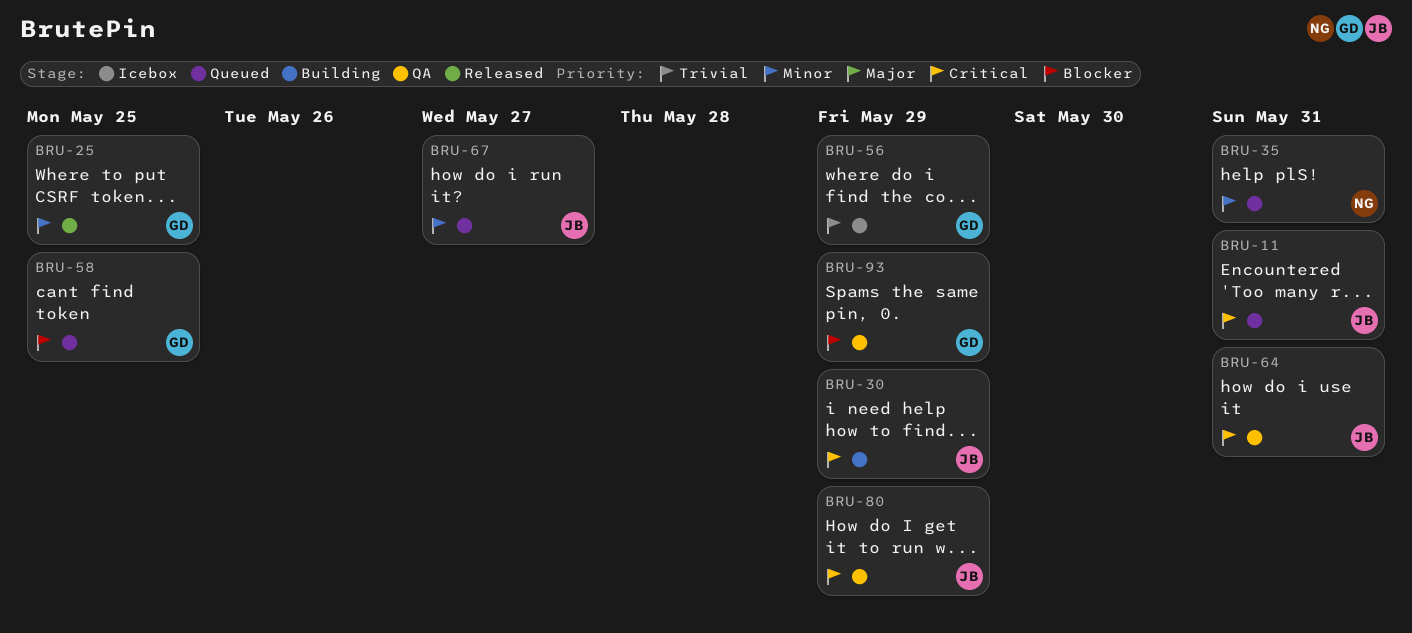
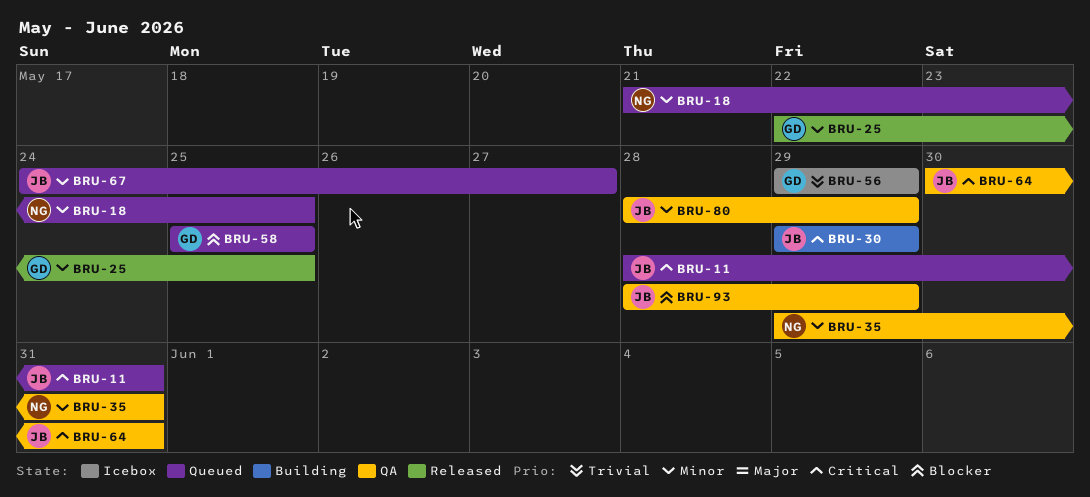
BRU-18: none -> present
BRU-35, status: Queued -> QA
BRU-80, priority: Critical -> Minor
BRU-93, owner: GD -> JB

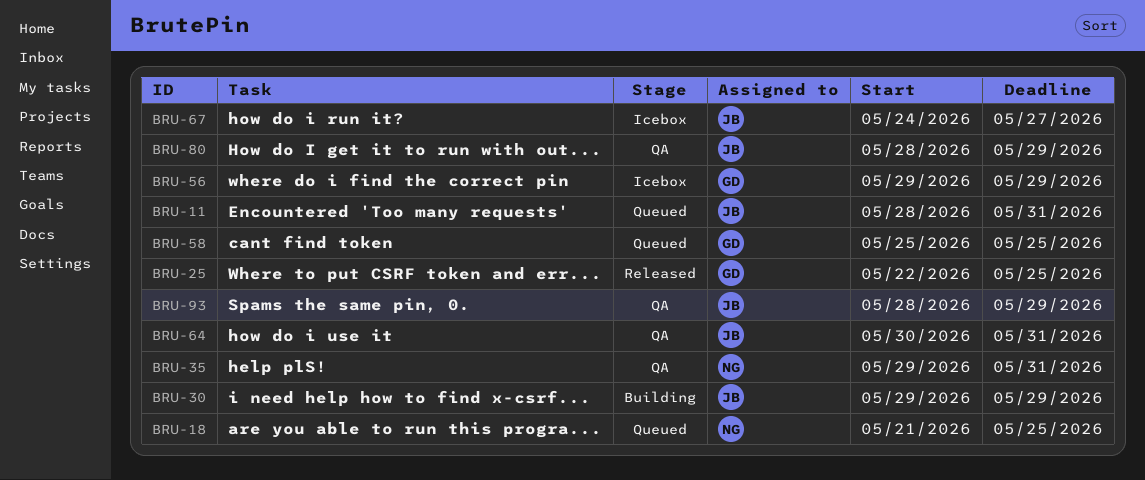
BRU-67, status: Queued -> Icebox

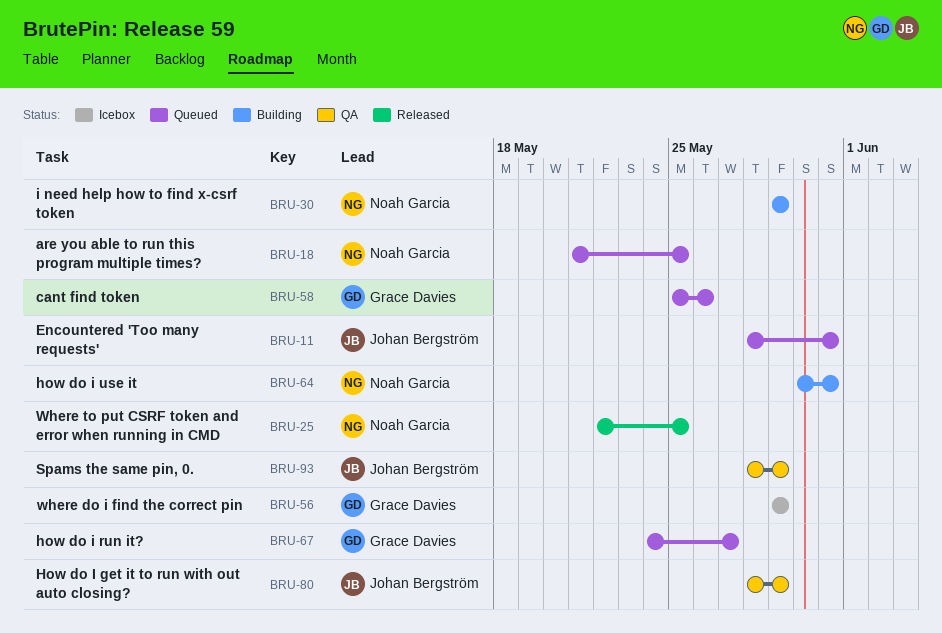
BRU-25, owner: Grace Davies -> Noah Garcia
BRU-30, owner: Johan Bergström -> Noah Garcia
BRU-35: present -> none
BRU-58, due: May 25 -> May 26
BRU-64, status: QA -> Building
BRU-64, owner: Johan Bergström -> Noah Garcia
BRU-67, status: Icebox -> Queued
BRU-67, owner: Johan Bergström -> Grace Davies

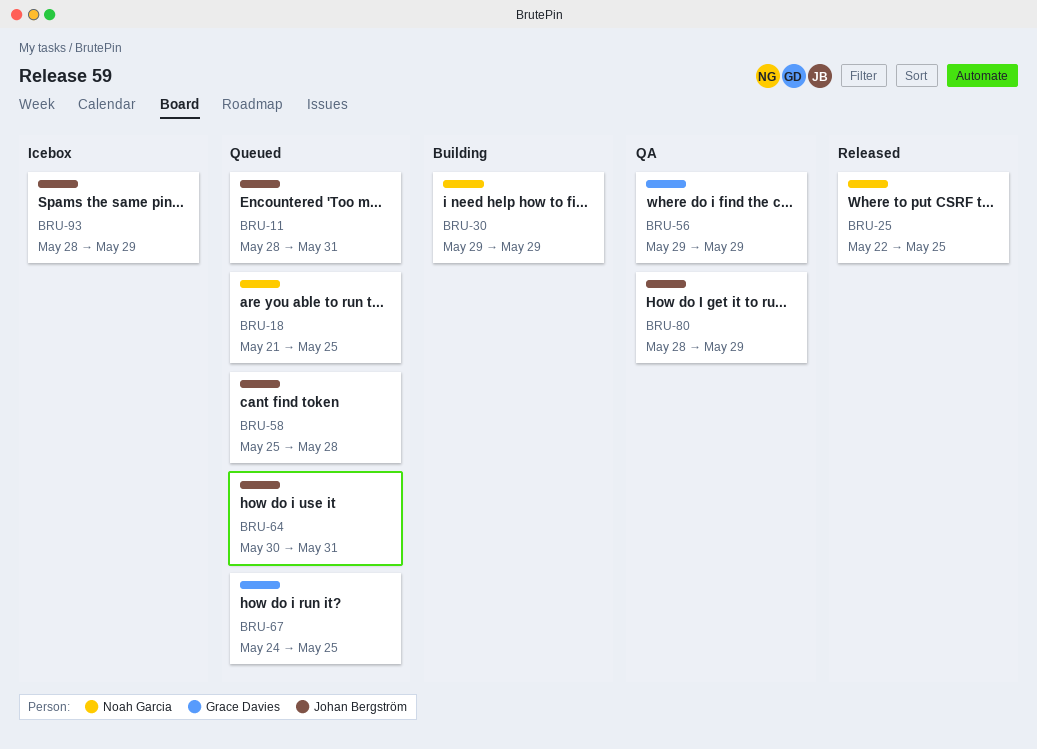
BRU-56, status: Icebox -> QA
BRU-58, owner: Grace Davies -> Johan Bergström
BRU-58, due: May 26 -> May 28
BRU-64, status: Building -> Queued
BRU-64, owner: Noah Garcia -> Johan Bergström
BRU-67, due: May 27 -> May 25
BRU-93, status: QA -> Icebox

